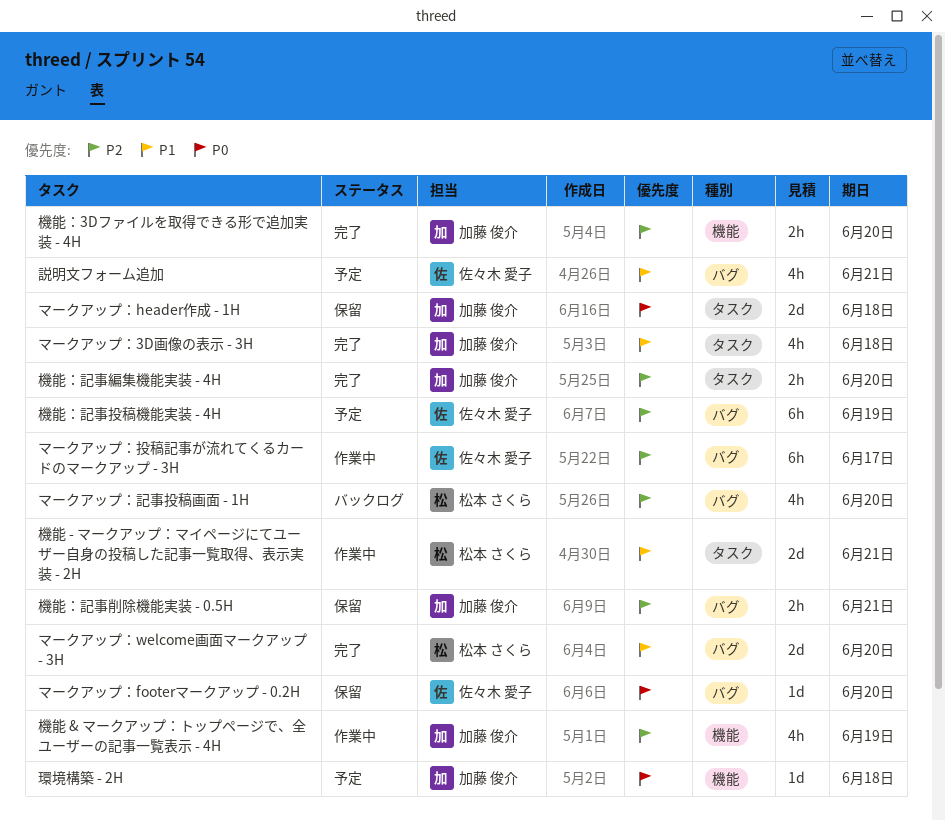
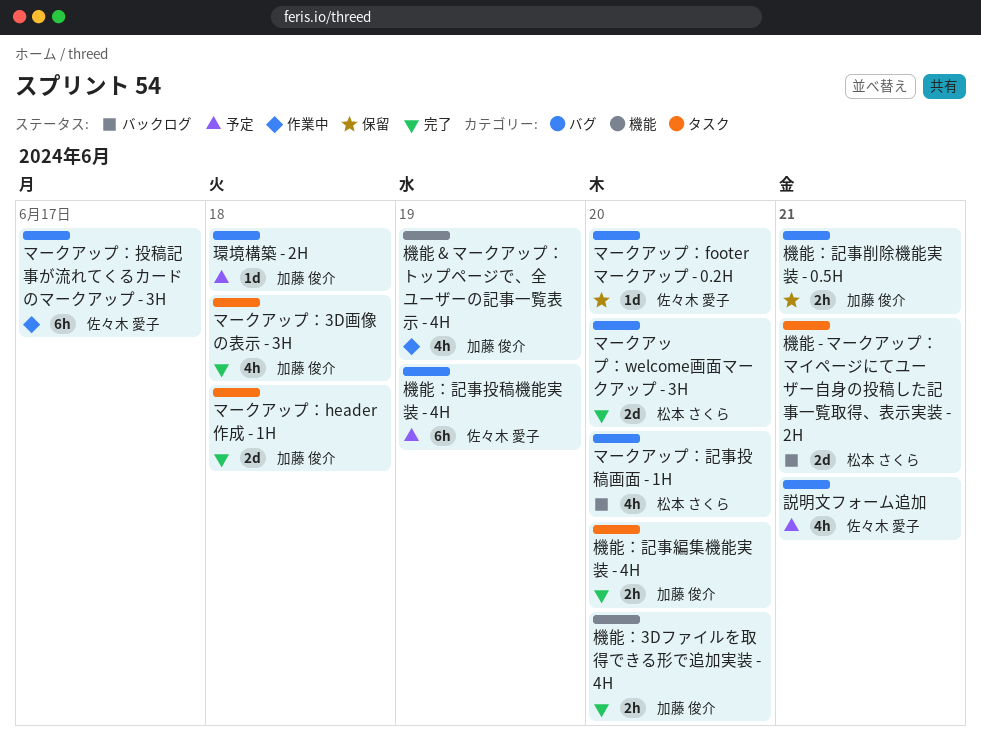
マークアップ：header作成 - 1H, status: 保留 -> 完了
機能 - マークアップ：マイページにてユーザー自身の投稿した記事一覧取得、表示実装 - 2H, status: 作業中 -> バックログ
環境構築 - 2H, label: 機能 -> バグ

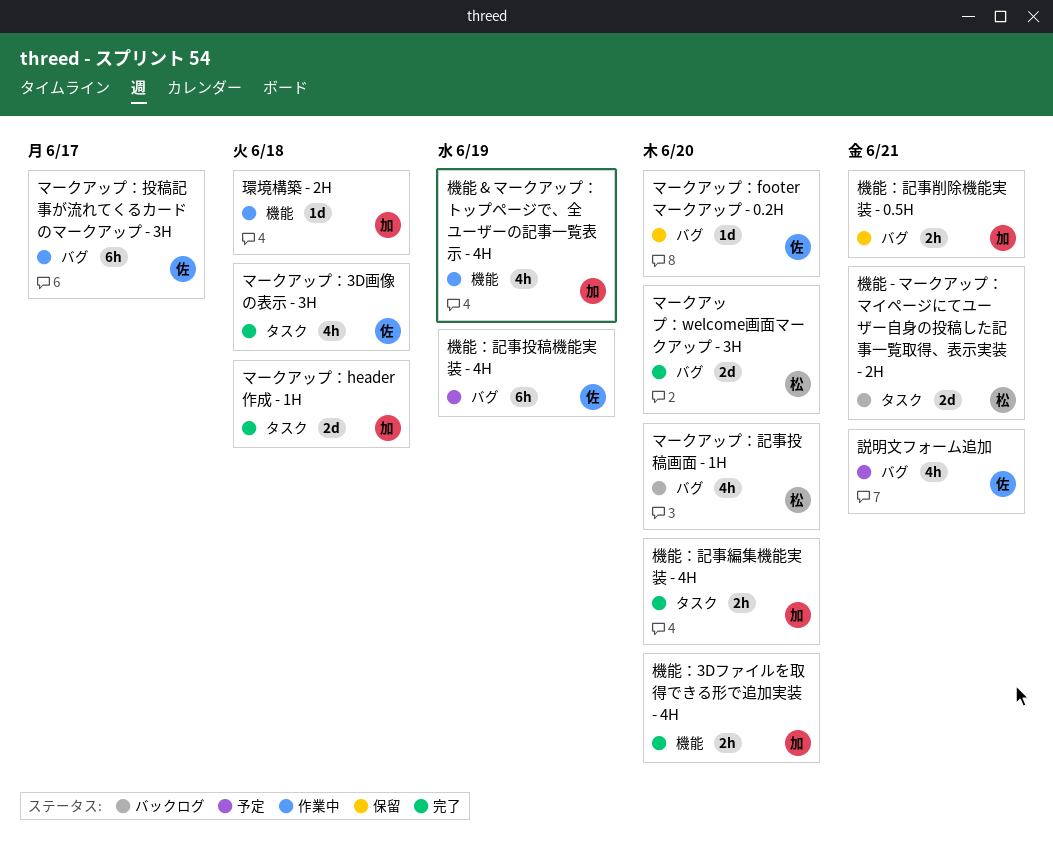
マークアップ：3D画像の表示 - 3H, owner: 加藤 俊介 -> 佐々木 愛子
環境構築 - 2H, status: 予定 -> 作業中
環境構築 - 2H, label: バグ -> 機能

